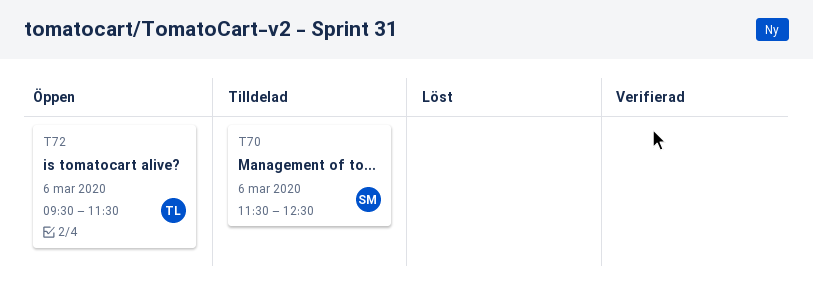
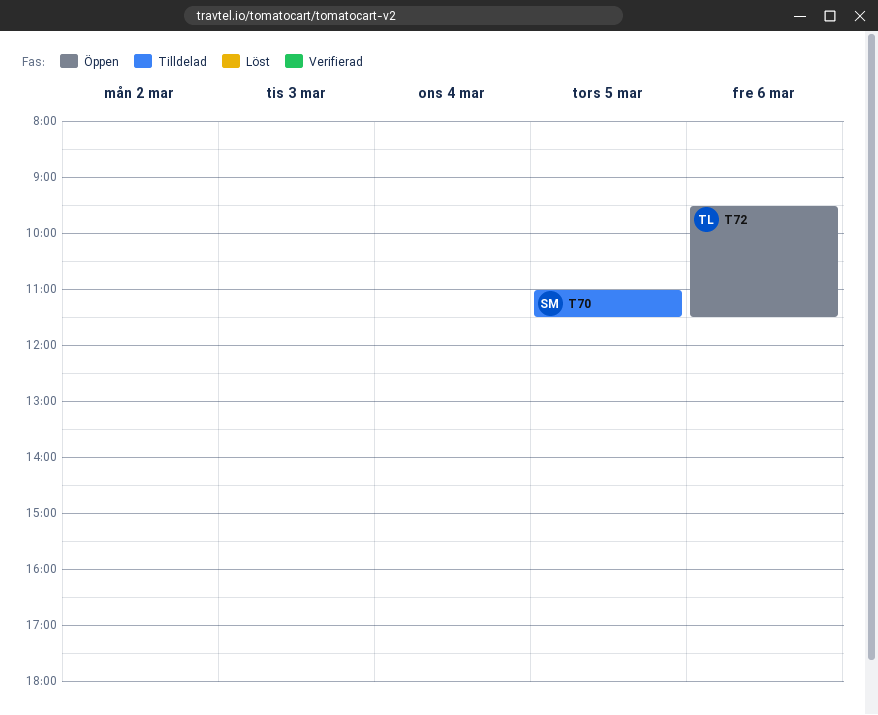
T70, day: Mar 6 -> Mar 5
T70, begins: 11:30 -> 11:00
T70, ends: 12:30 -> 11:30

